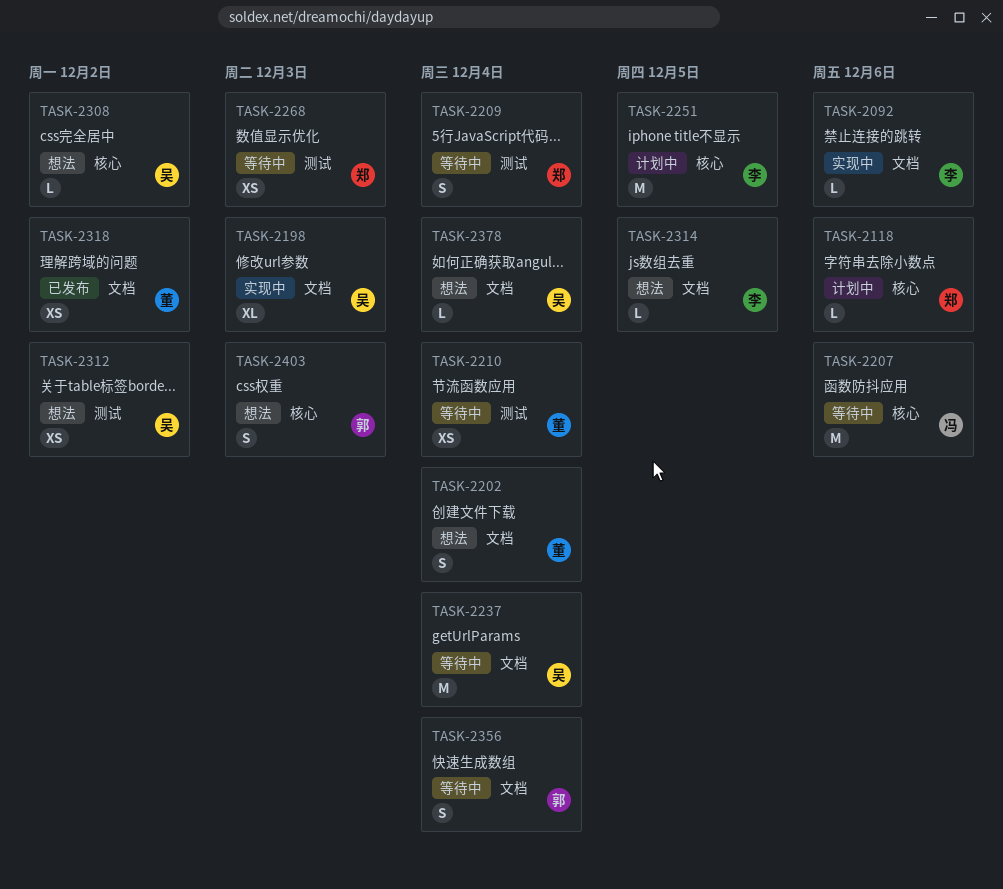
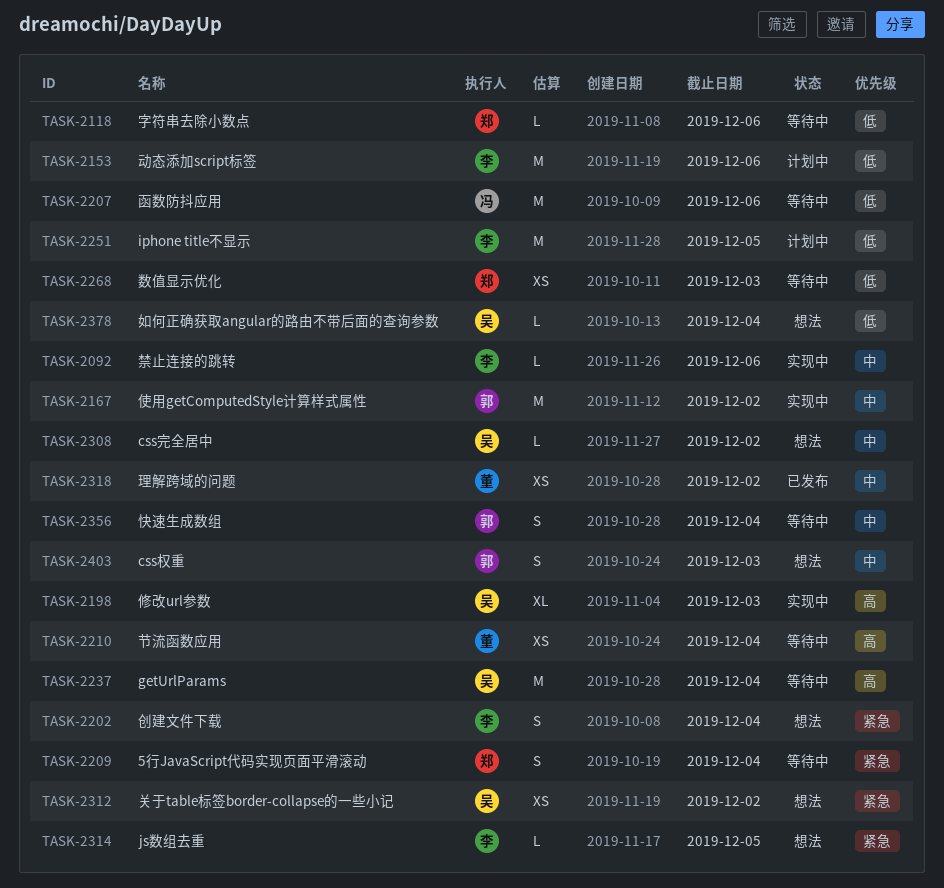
TASK-2118, status: 计划中 -> 等待中
TASK-2153: none -> present
TASK-2167: none -> present
TASK-2202, owner: 董 -> 李

